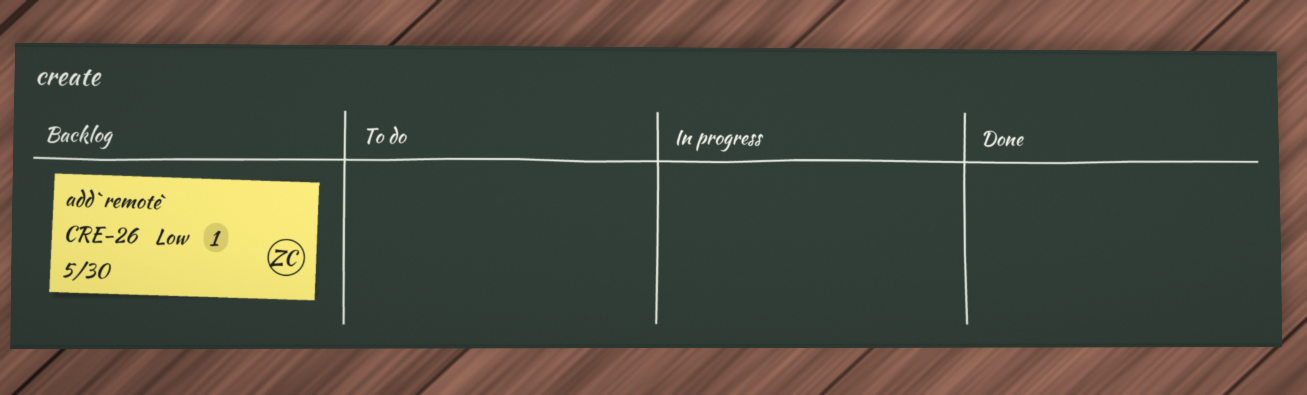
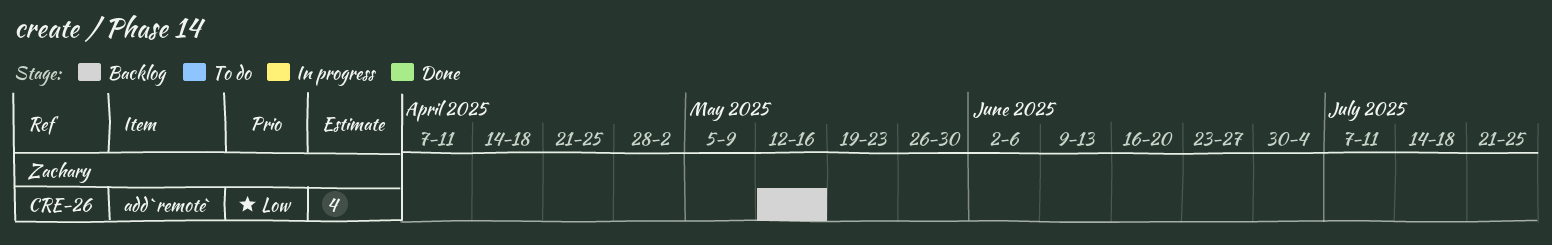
CRE-26, estimate: 1 -> 4
CRE-26, due: May 30 -> May 16

